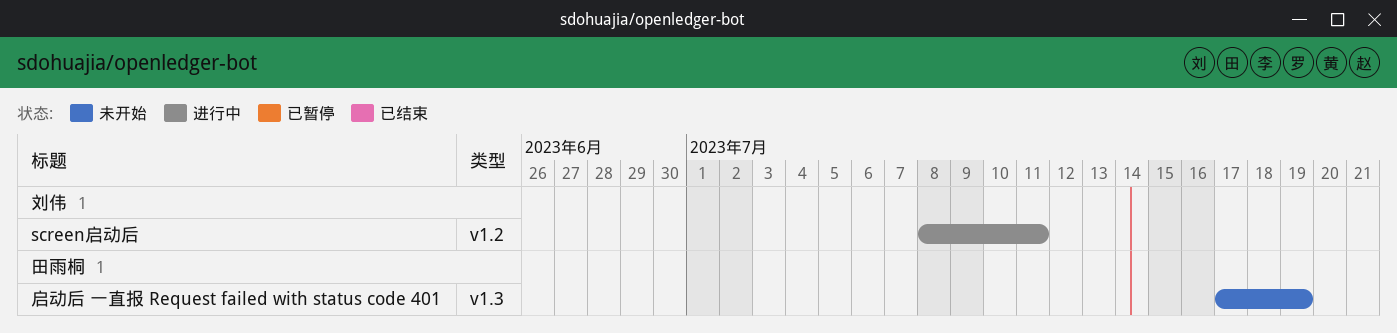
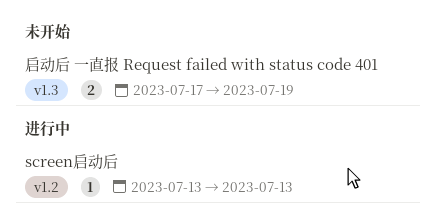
screen启动后, start: Jul 8 -> Jul 13
screen启动后, due: Jul 11 -> Jul 13

